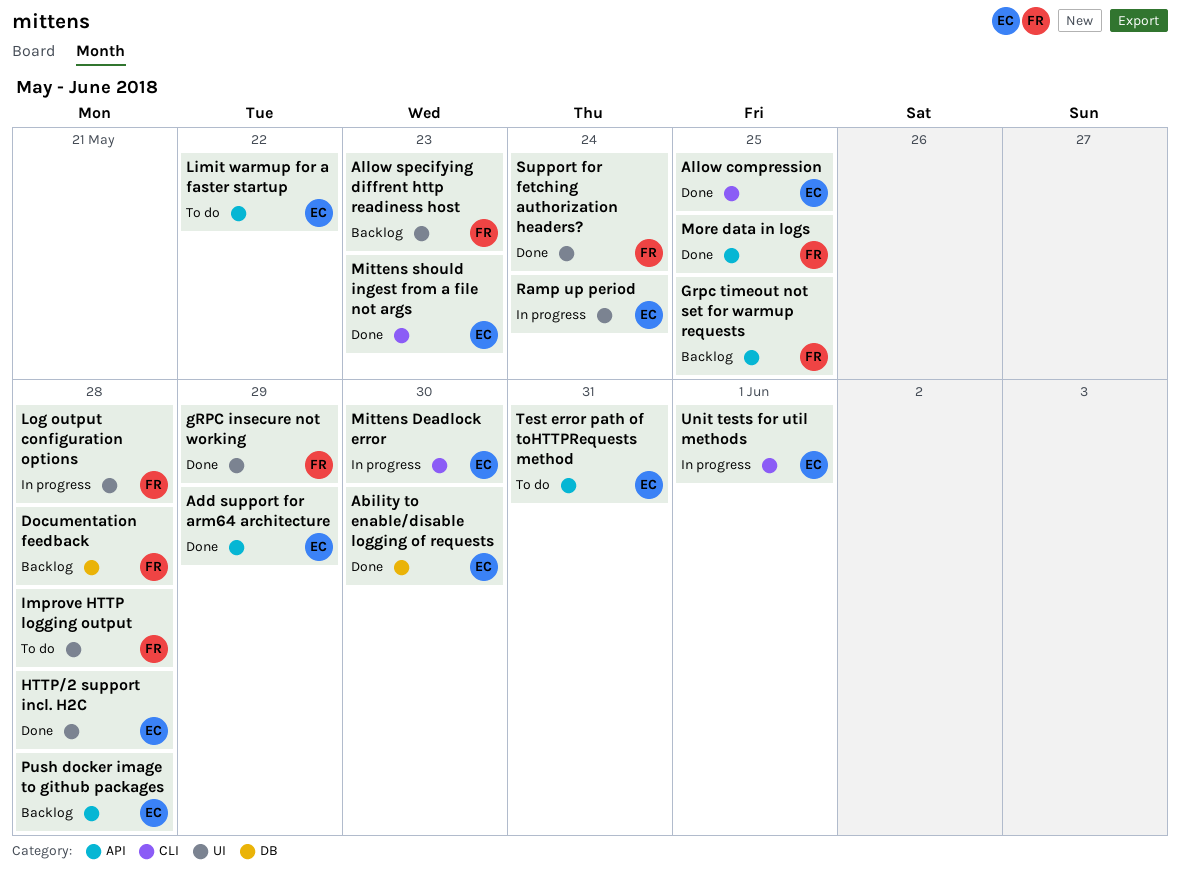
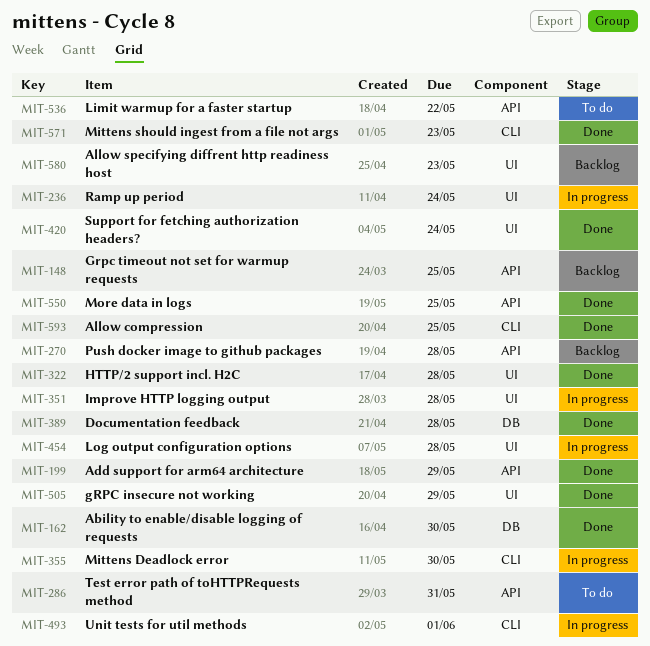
Documentation feedback, status: Backlog -> Done
Improve HTTP logging output, status: To do -> In progress

